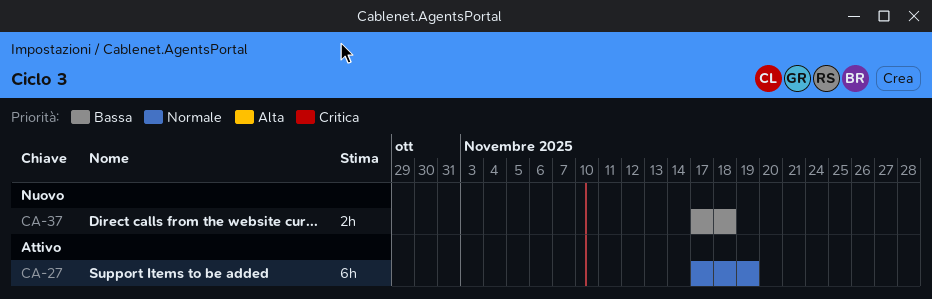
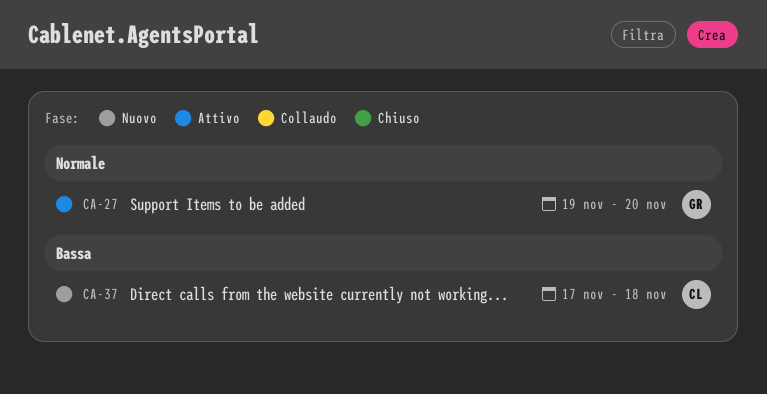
CA-27, start: Nov 17 -> Nov 19
CA-27, due: Nov 19 -> Nov 20

